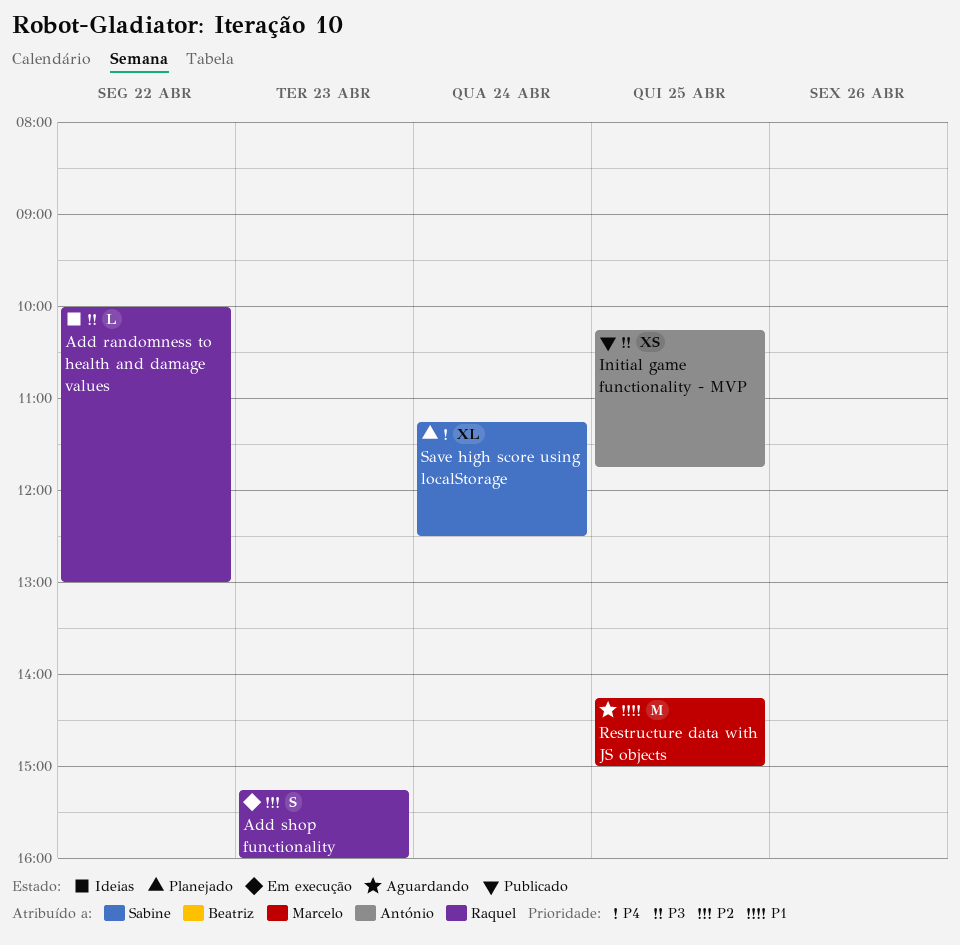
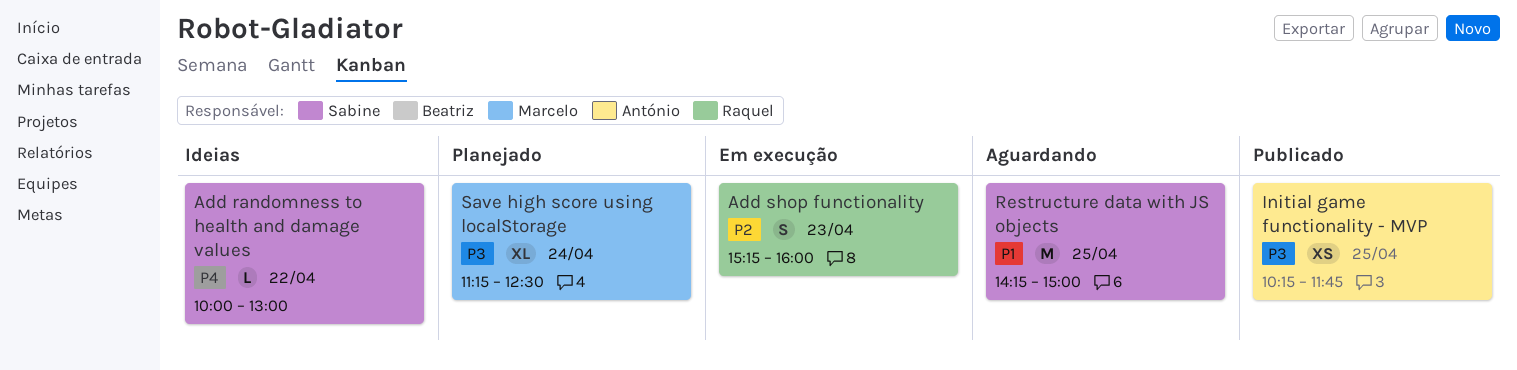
Add randomness to health and damage values, owner: Raquel -> Sabine
Add randomness to health and damage values, priority: P3 -> P4
Restructure data with JS objects, owner: Marcelo -> Sabine
Save high score using localStorage, owner: Sabine -> Marcelo
Save high score using localStorage, priority: P4 -> P3

